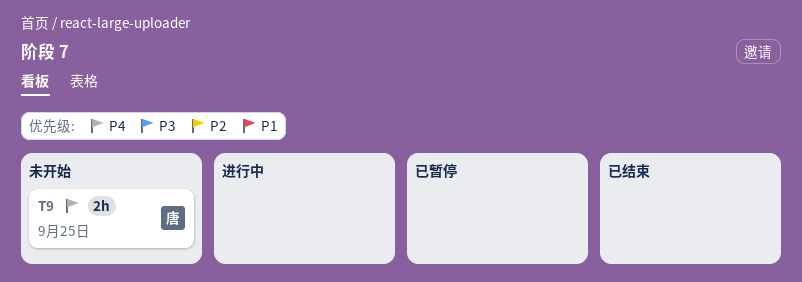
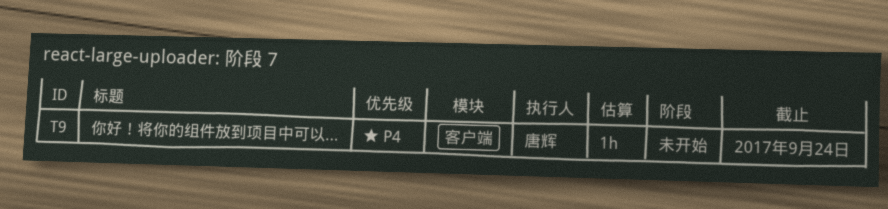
T9, estimate: 2h -> 1h
T9, due: Sep 25 -> Sep 24

